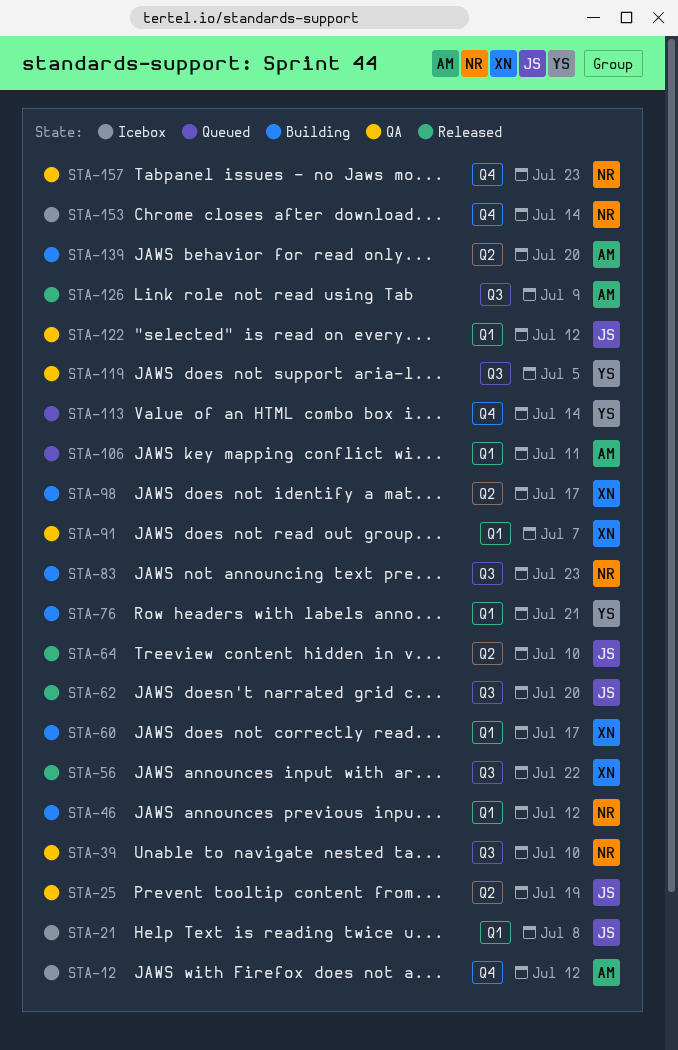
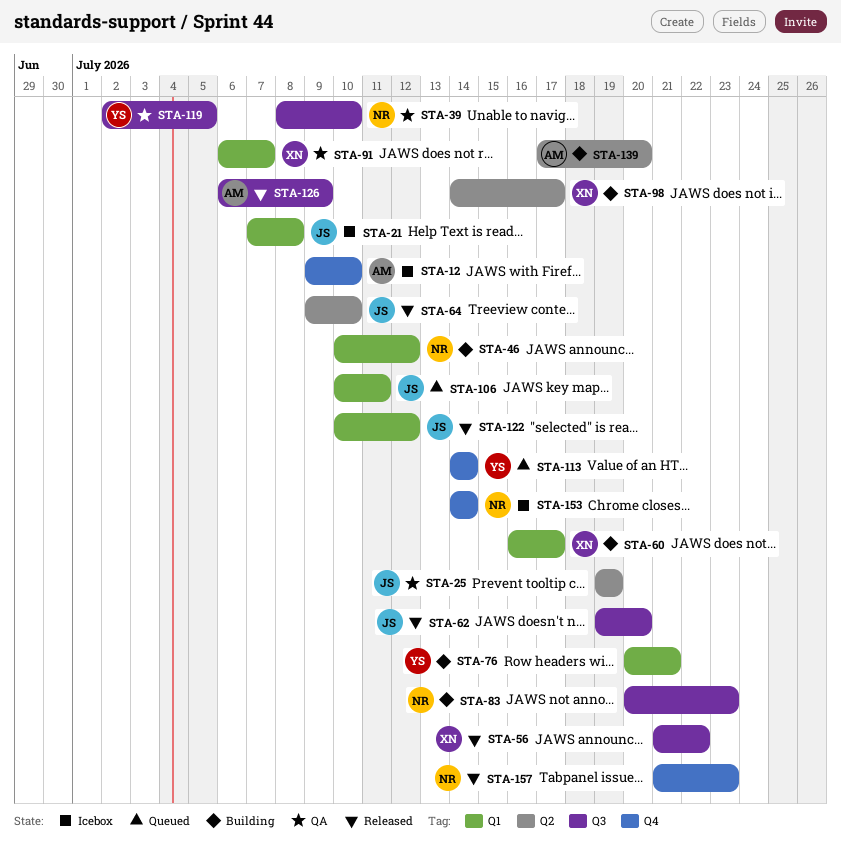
STA-12, due: Jul 12 -> Jul 10
STA-106, owner: AM -> JS
STA-122, status: QA -> Released
STA-157, status: QA -> Released

